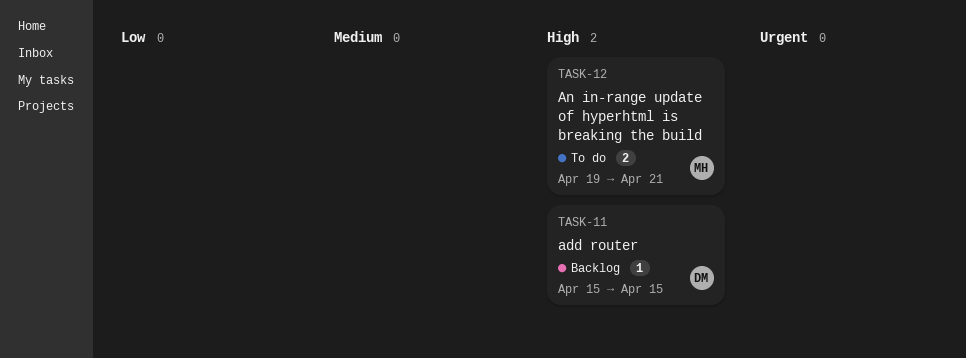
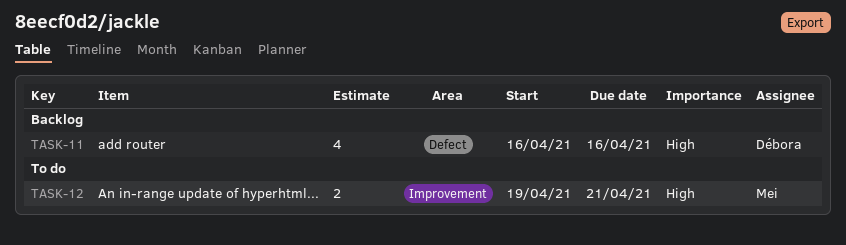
TASK-11, estimate: 1 -> 4
TASK-11, start: Apr 15 -> Apr 16
TASK-11, due: Apr 15 -> Apr 16

